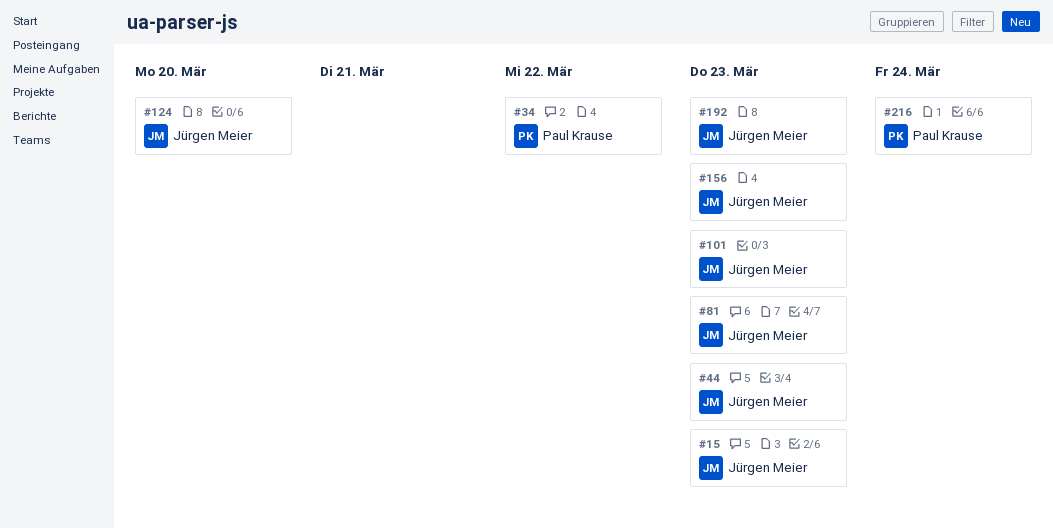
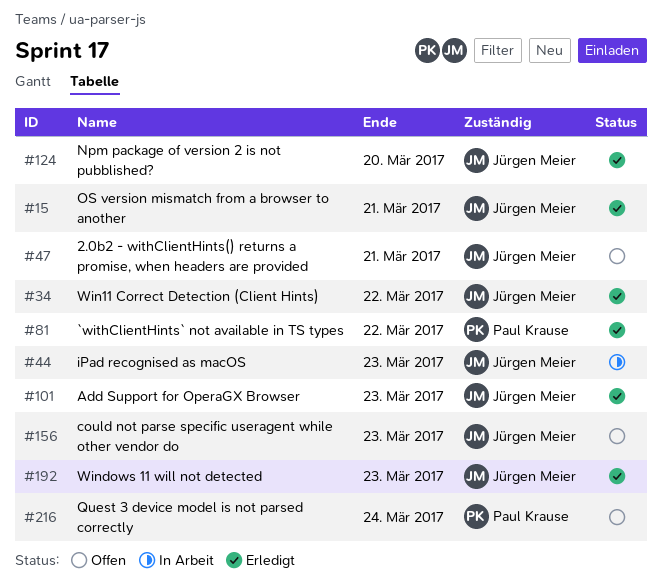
#15, due: Mar 23 -> Mar 21
#34, owner: Paul Krause -> Jürgen Meier
#47: none -> present
#81, owner: Jürgen Meier -> Paul Krause
#81, due: Mar 23 -> Mar 22

